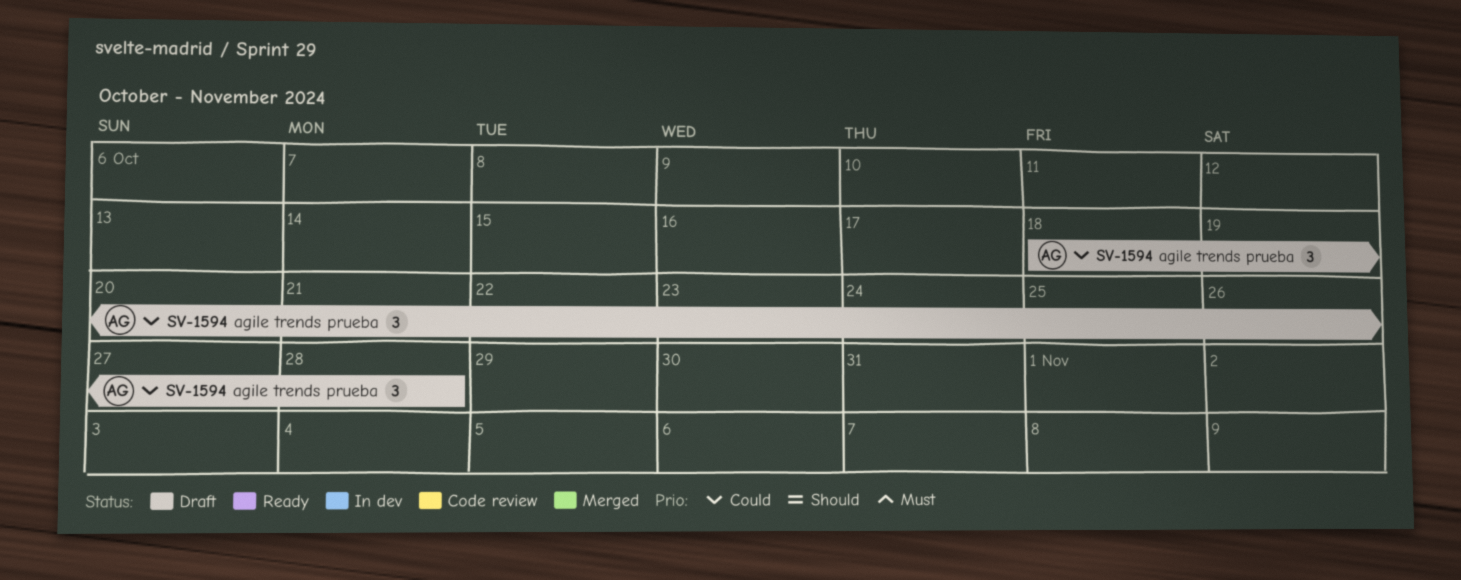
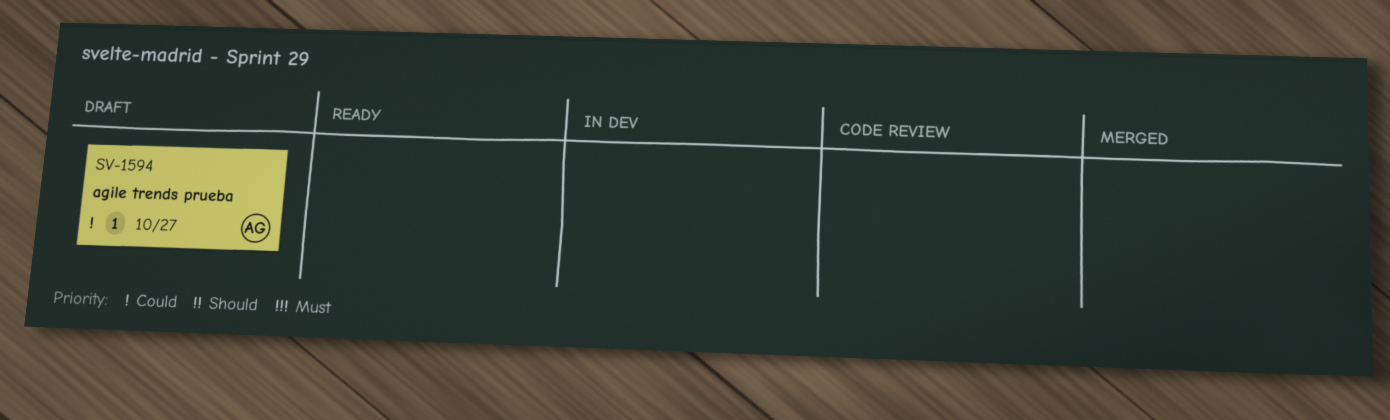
SV-1594, estimate: 3 -> 1
SV-1594, due: Oct 28 -> Oct 27

